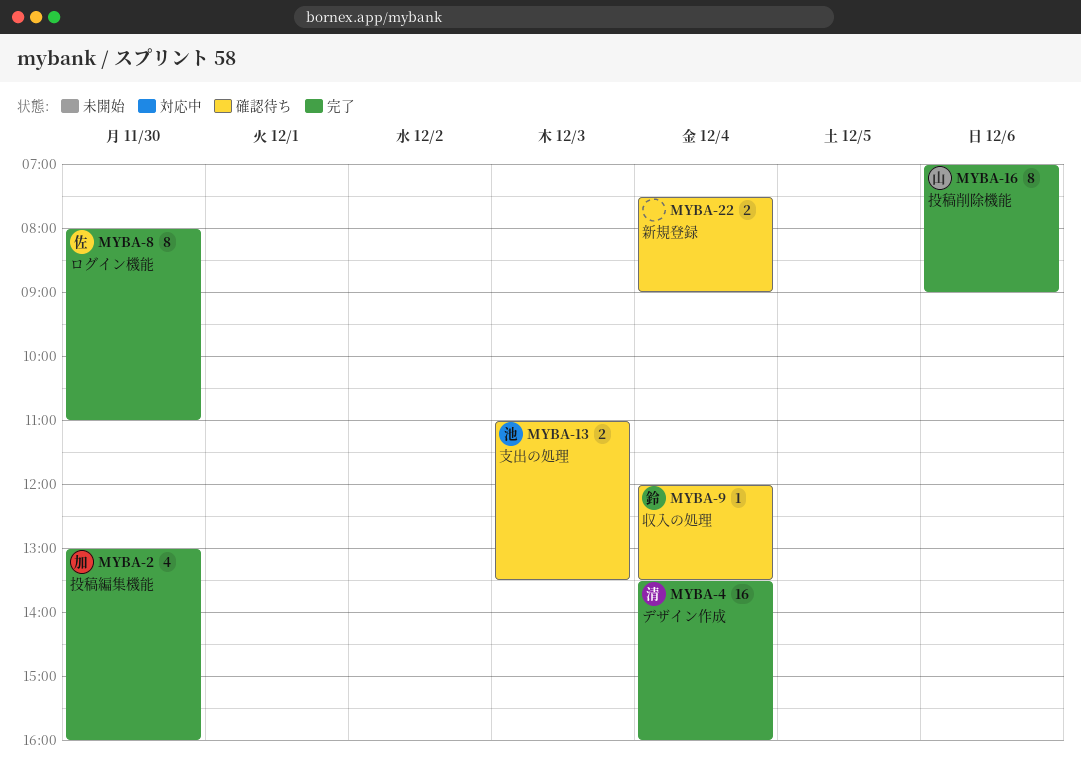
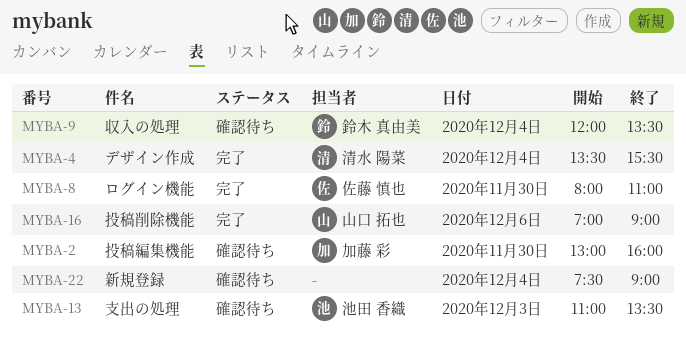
MYBA-2, status: 完了 -> 確認待ち
MYBA-4, ends: 16:00 -> 15:30

